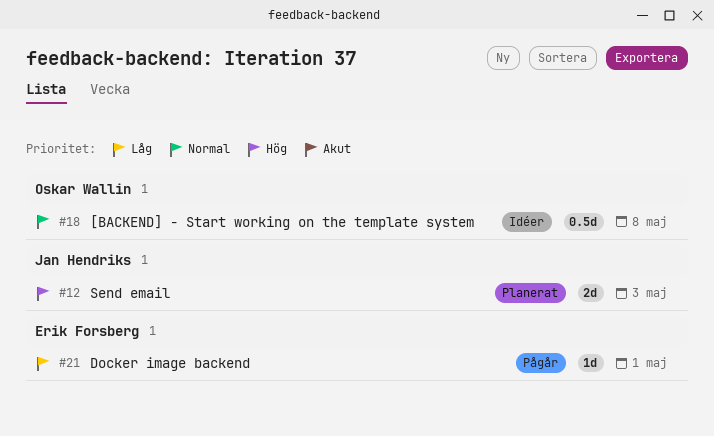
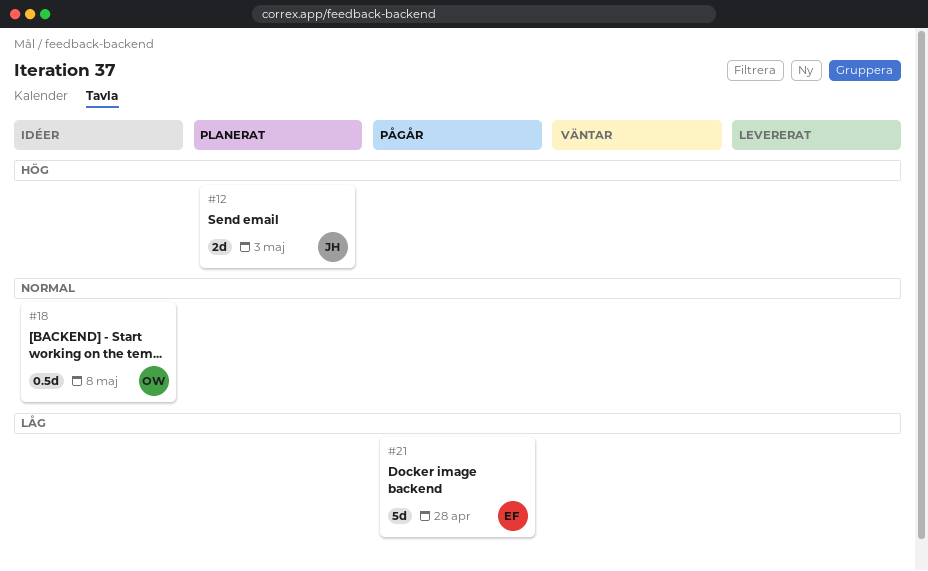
#21, estimate: 1d -> 5d
#21, due: May 1 -> Apr 28

